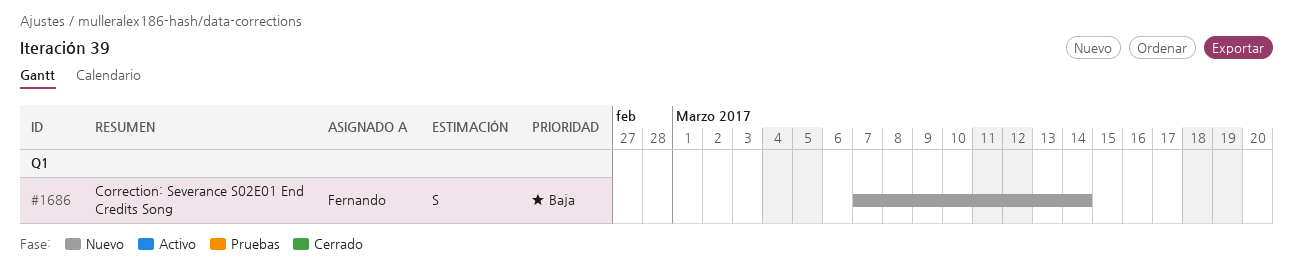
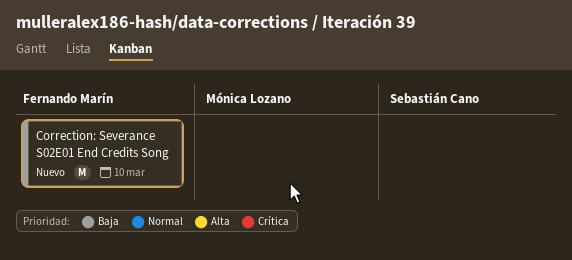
Correction: Severance S02E01 End Credits Song, estimate: S -> M
Correction: Severance S02E01 End Credits Song, due: Mar 14 -> Mar 10

